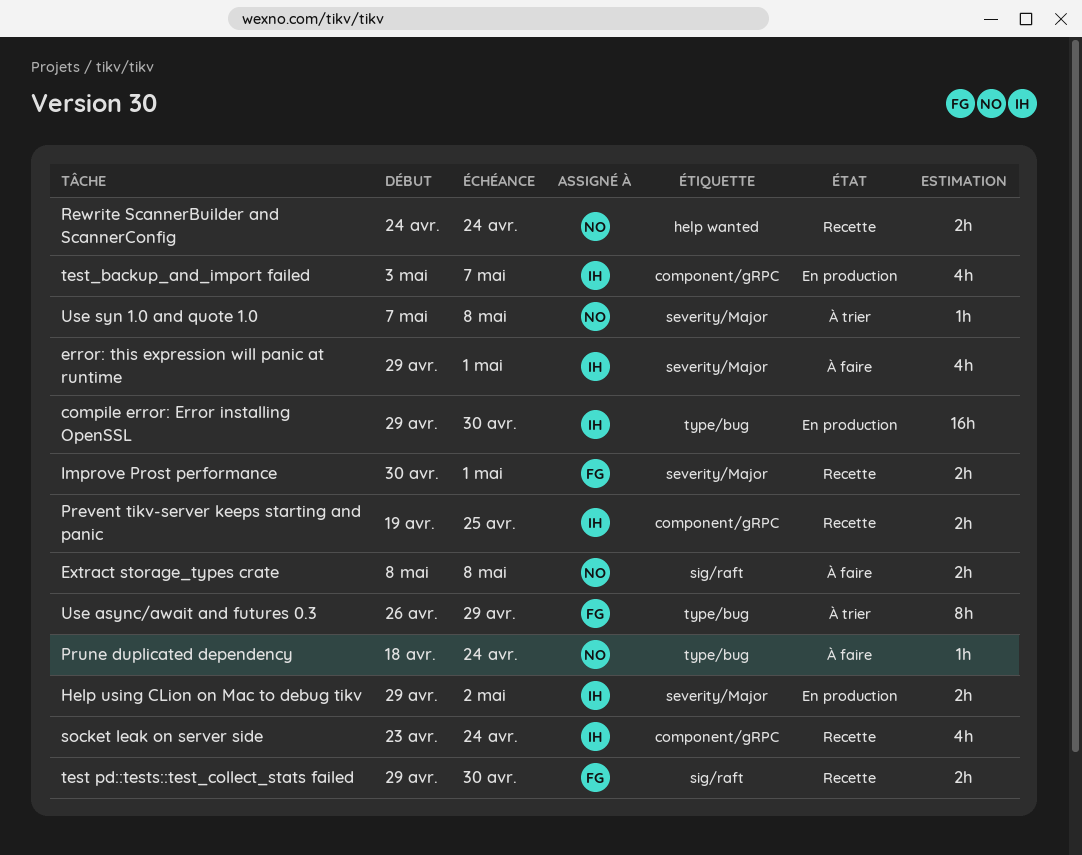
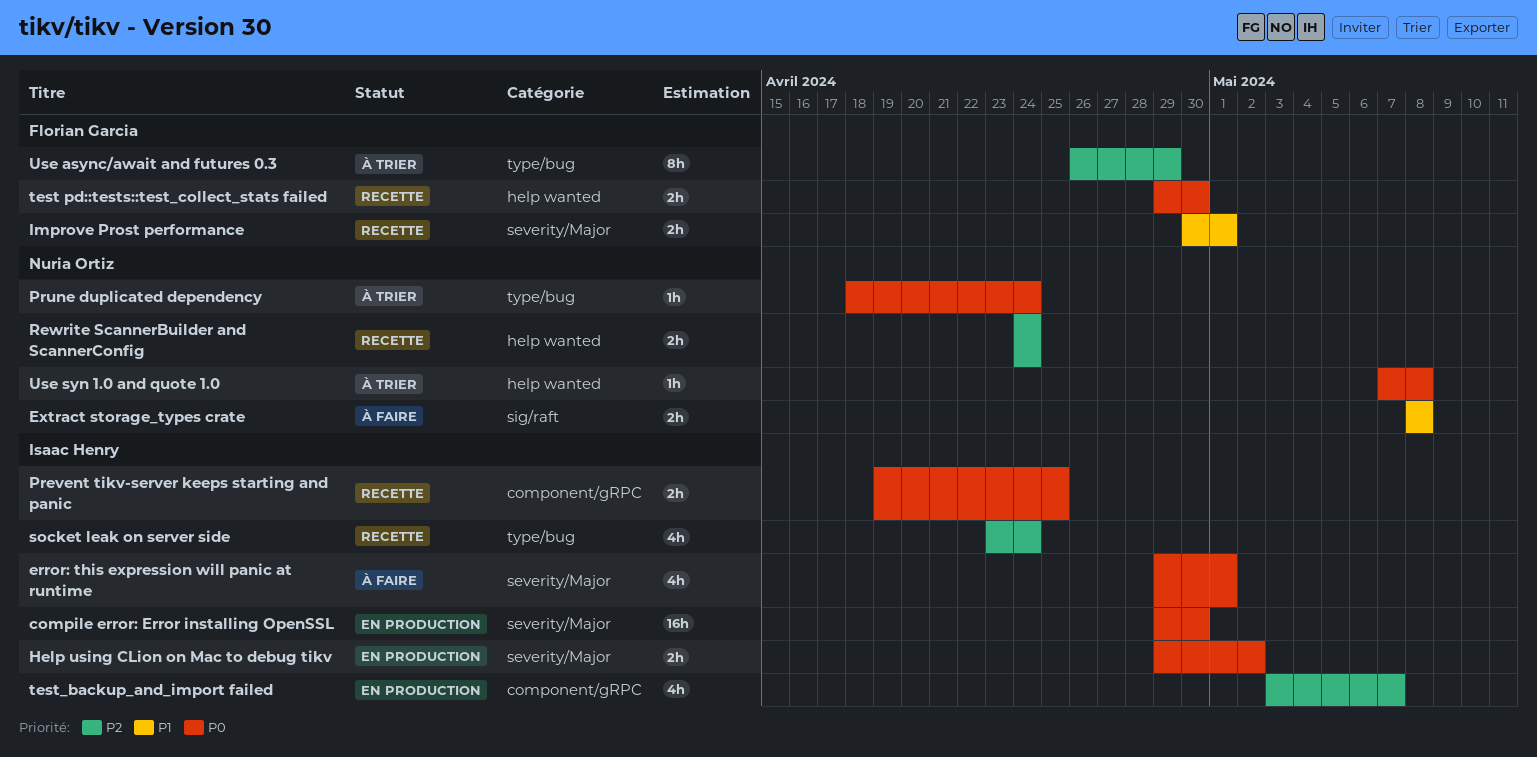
compile error: Error installing OpenSSL, label: type/bug -> severity/Major
Prune duplicated dependency, status: À faire -> À trier
socket leak on server side, label: component/gRPC -> type/bug
test pd::tests::test_collect_stats failed, label: sig/raft -> help wanted
Use syn 1.0 and quote 1.0, label: severity/Major -> help wanted

